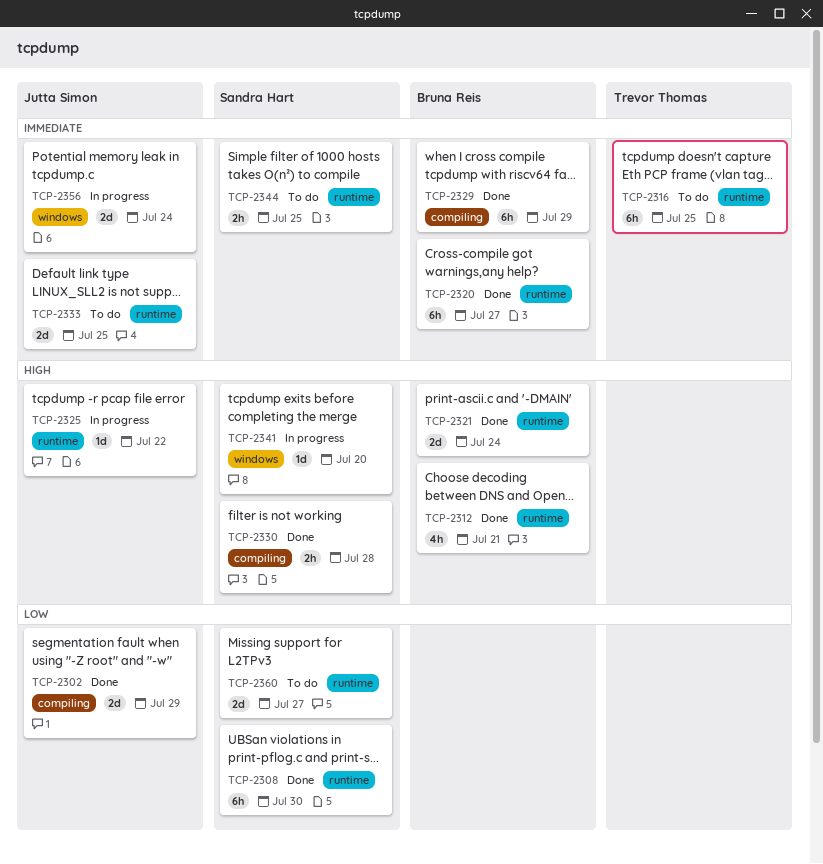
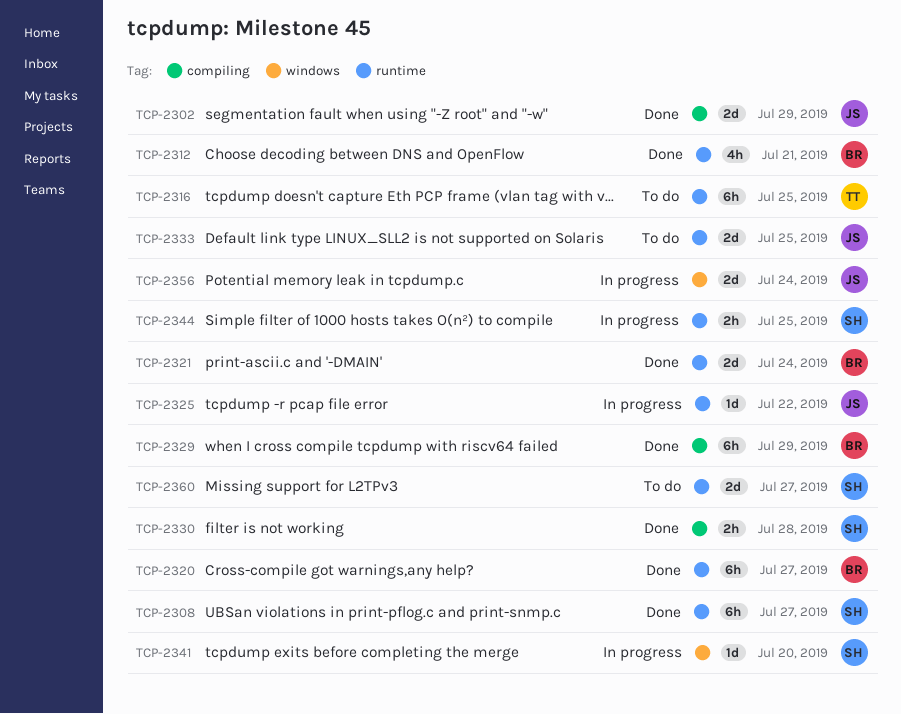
TCP-2308, due: Jul 30 -> Jul 27
TCP-2344, status: To do -> In progress

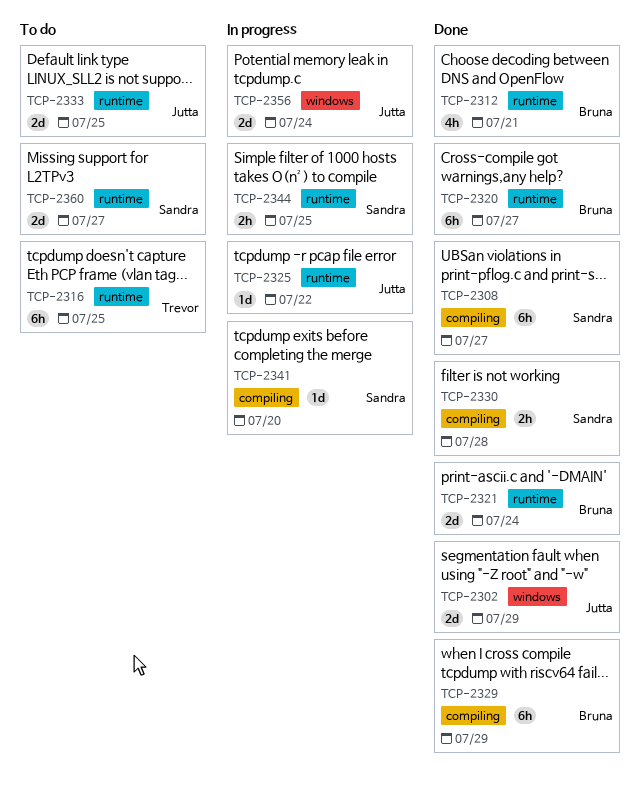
TCP-2302, label: compiling -> windows
TCP-2308, label: runtime -> compiling
TCP-2341, label: windows -> compiling

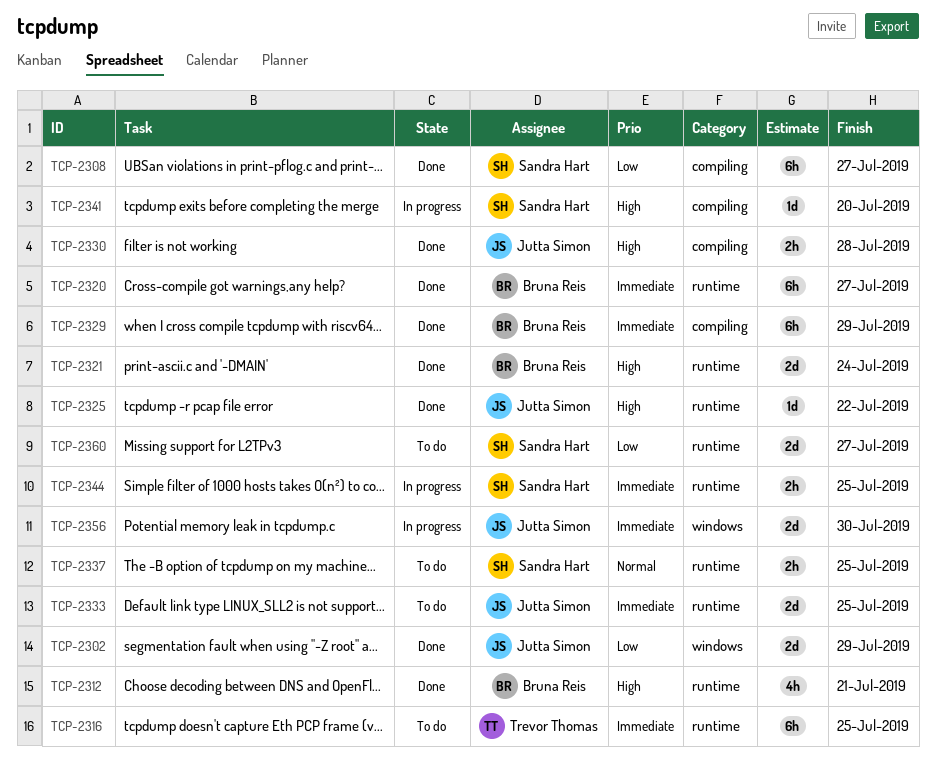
TCP-2325, status: In progress -> Done
TCP-2330, owner: Sandra Hart -> Jutta Simon
TCP-2337: none -> present
TCP-2356, due: Jul 24 -> Jul 30

